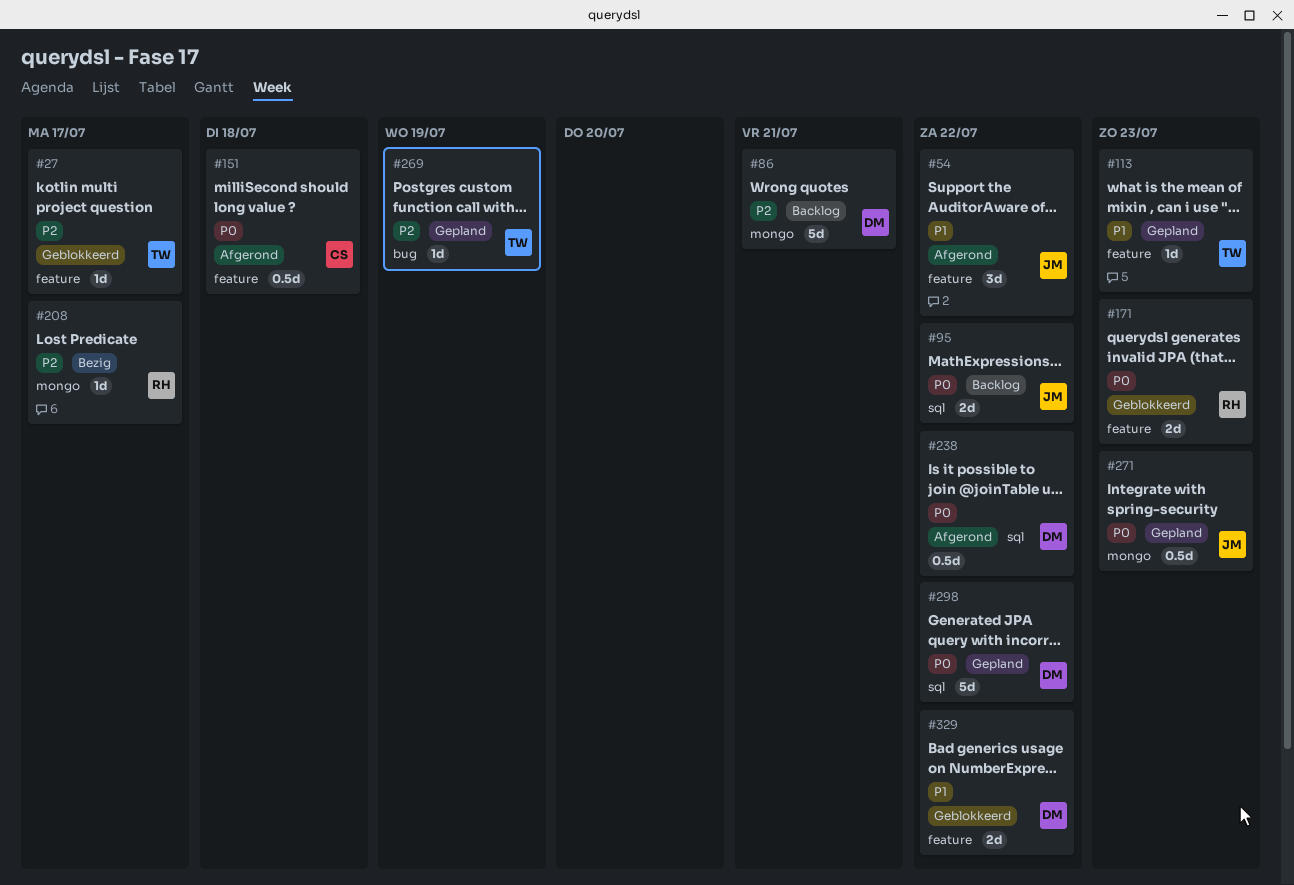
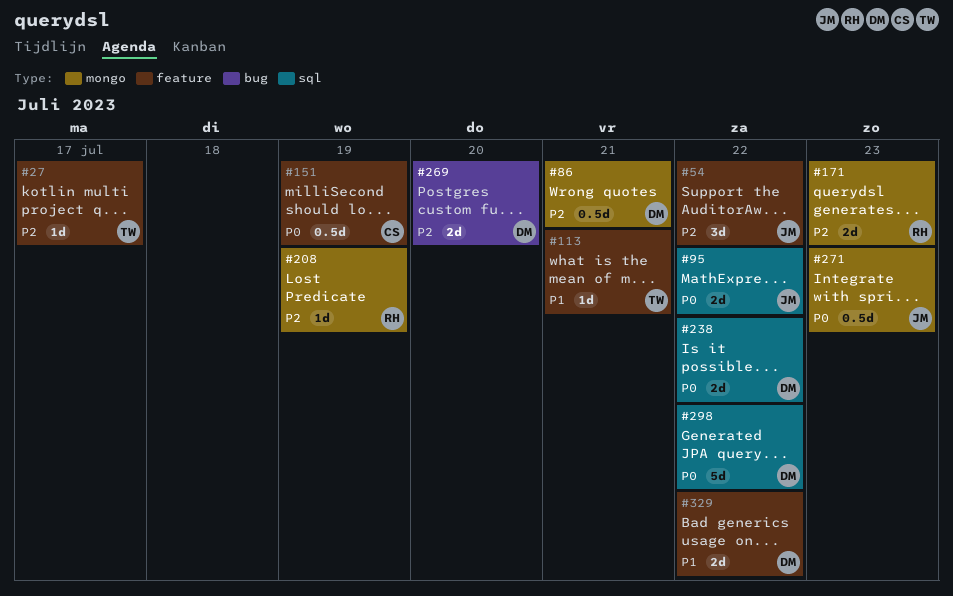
#54, priority: P1 -> P2
#86, estimate: 5d -> 0.5d
#113, due: Jul 23 -> Jul 21
#151, due: Jul 18 -> Jul 19
#171, priority: P0 -> P2
#171, label: feature -> mongo
#208, due: Jul 17 -> Jul 19
#238, estimate: 0.5d -> 2d
#269, owner: TW -> DM
#269, estimate: 1d -> 2d
#269, due: Jul 19 -> Jul 20

